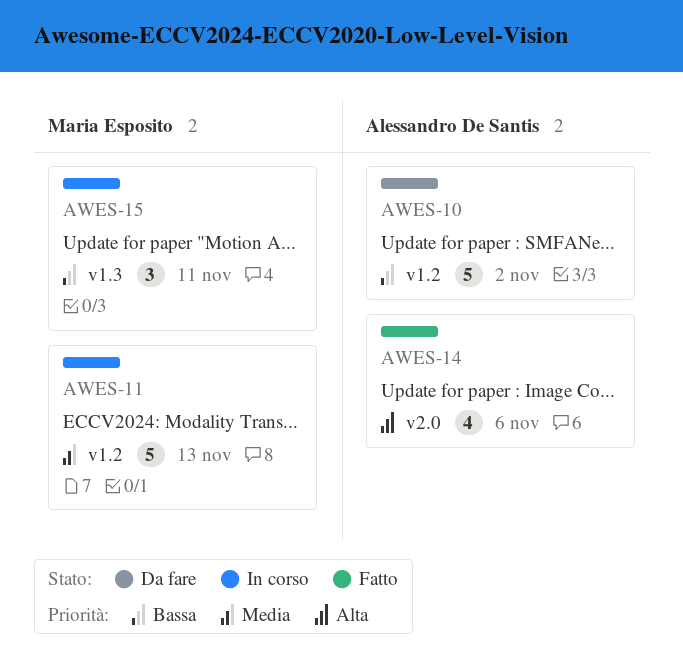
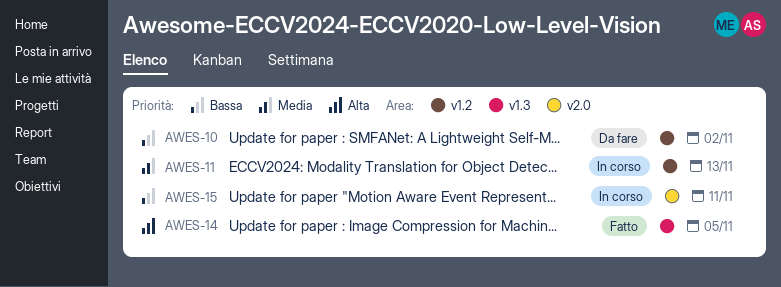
AWES-14, label: v2.0 -> v1.3
AWES-14, due: Nov 6 -> Nov 5
AWES-15, label: v1.3 -> v2.0

